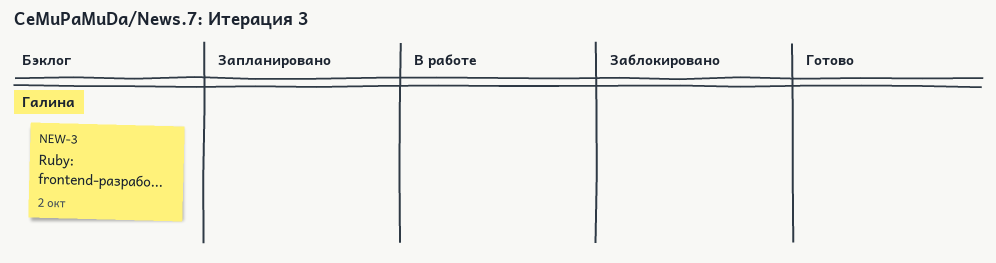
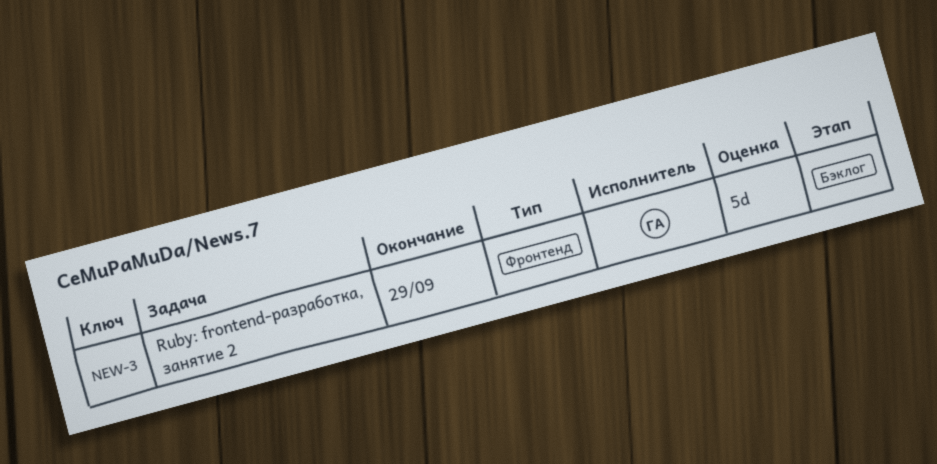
NEW-3, due: Oct 2 -> Sep 29

